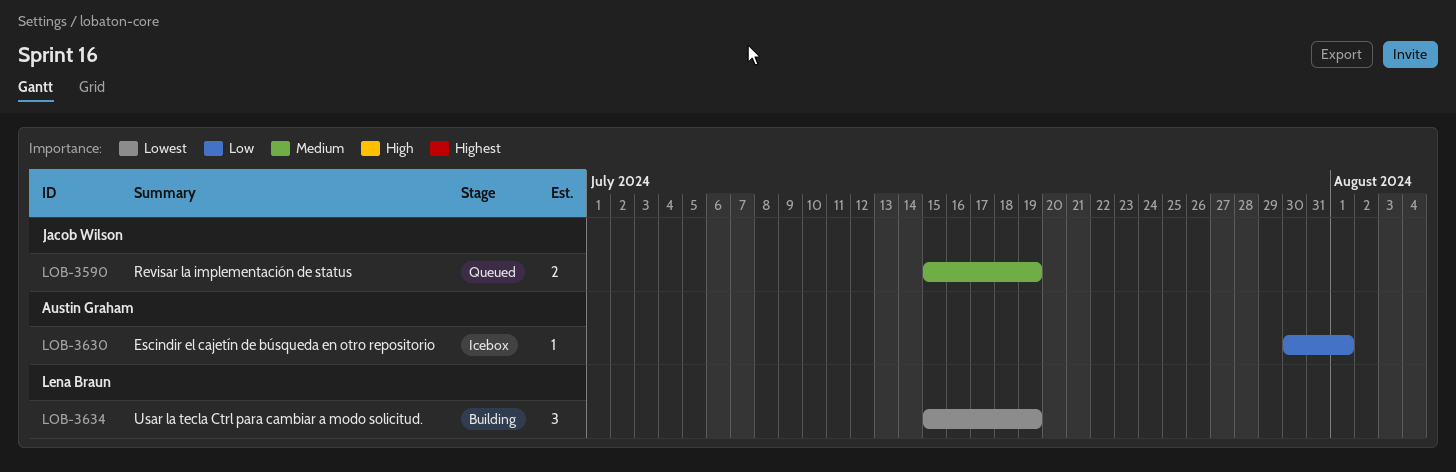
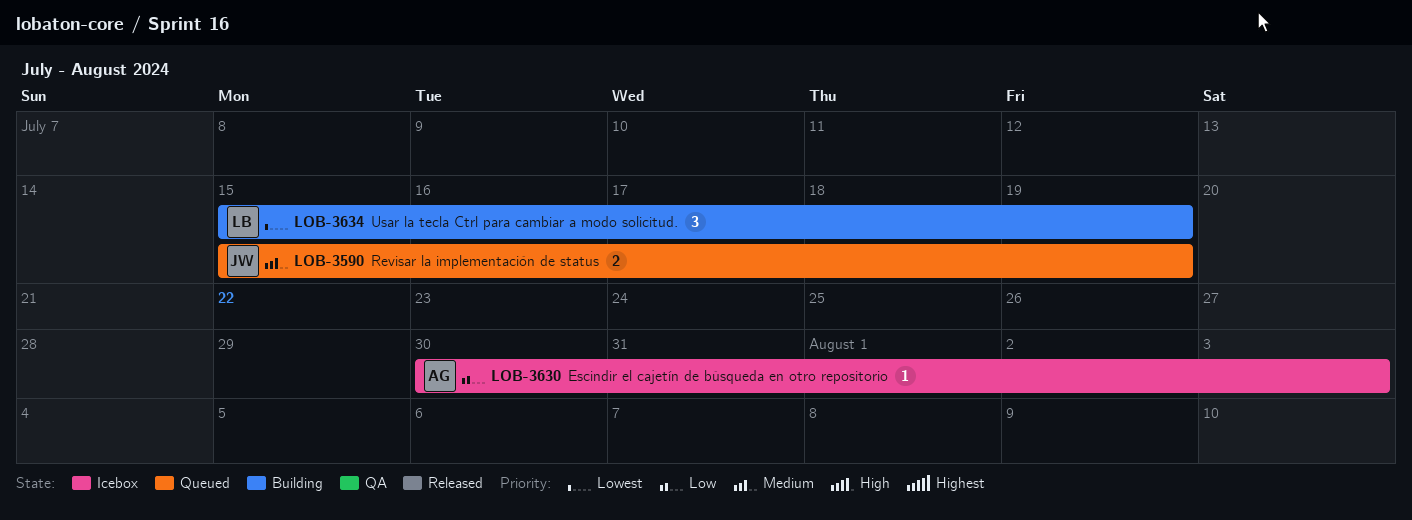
LOB-3630, due: Aug 1 -> Aug 3

